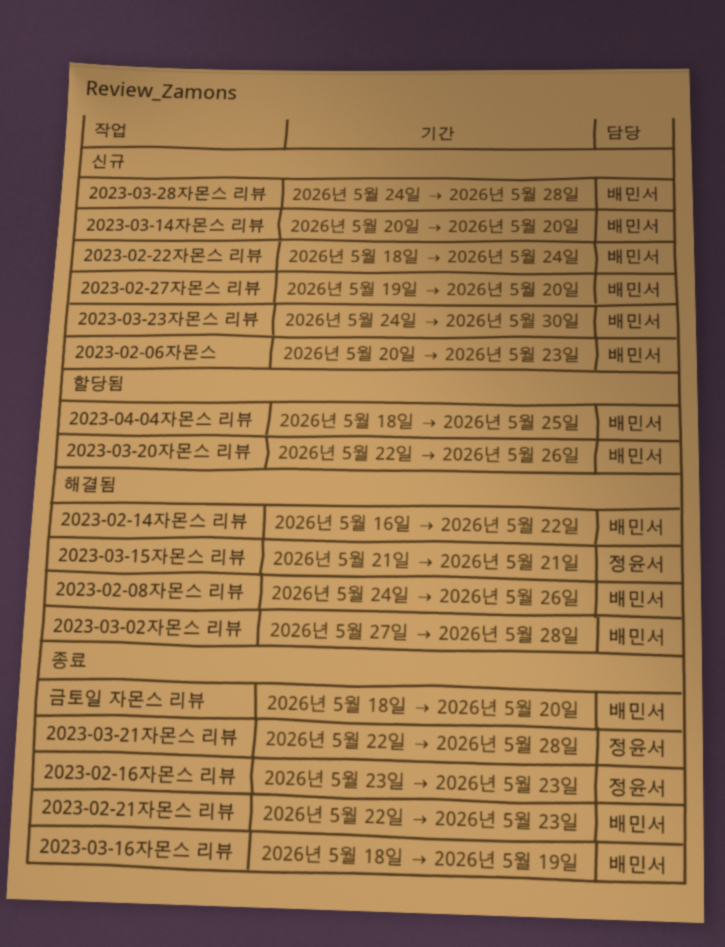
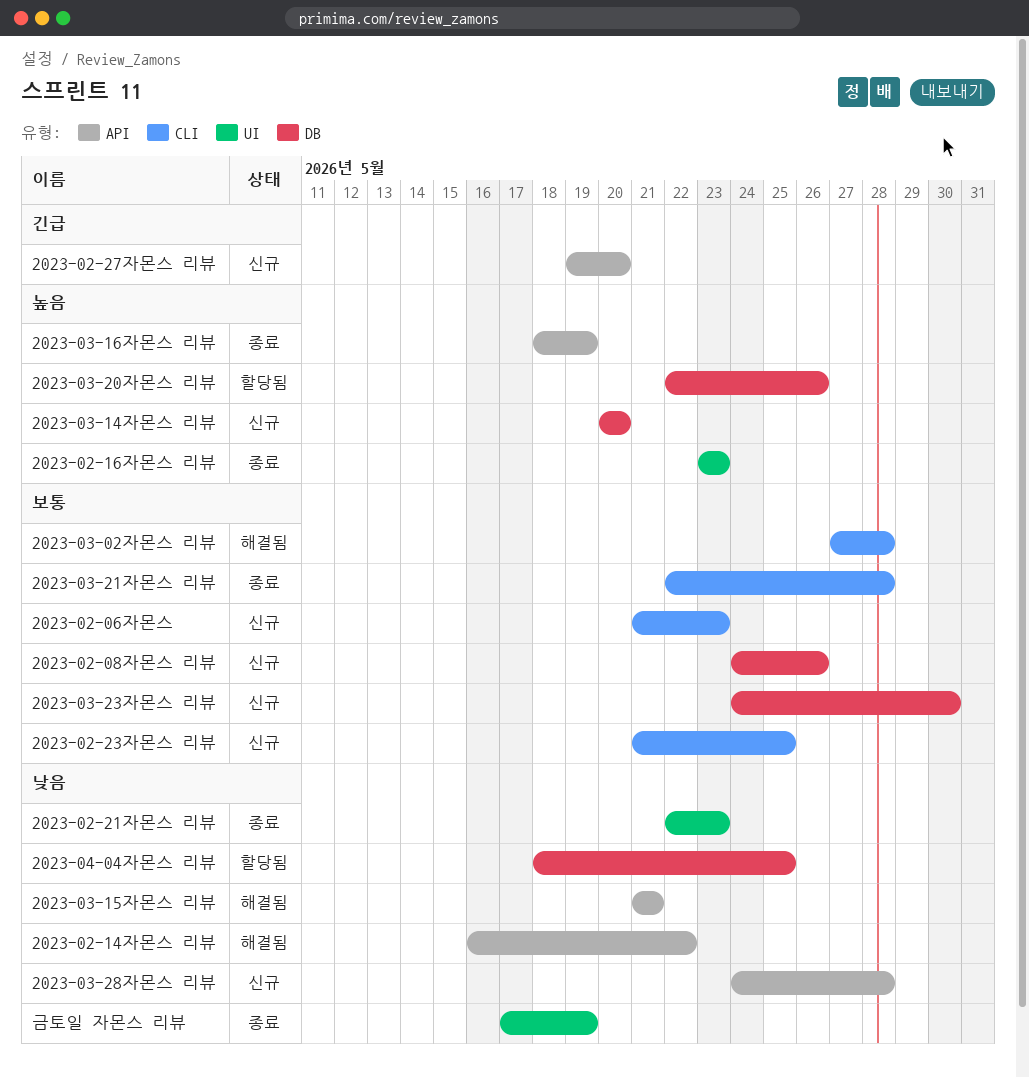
2023-02-06자몬스, start: May 20 -> May 21
2023-02-08자몬스 리뷰, status: 해결됨 -> 신규
2023-02-22자몬스 리뷰: present -> none
2023-02-23자몬스 리뷰: none -> present
금토일 자몬스 리뷰, start: May 18 -> May 17
금토일 자몬스 리뷰, due: May 20 -> May 19

